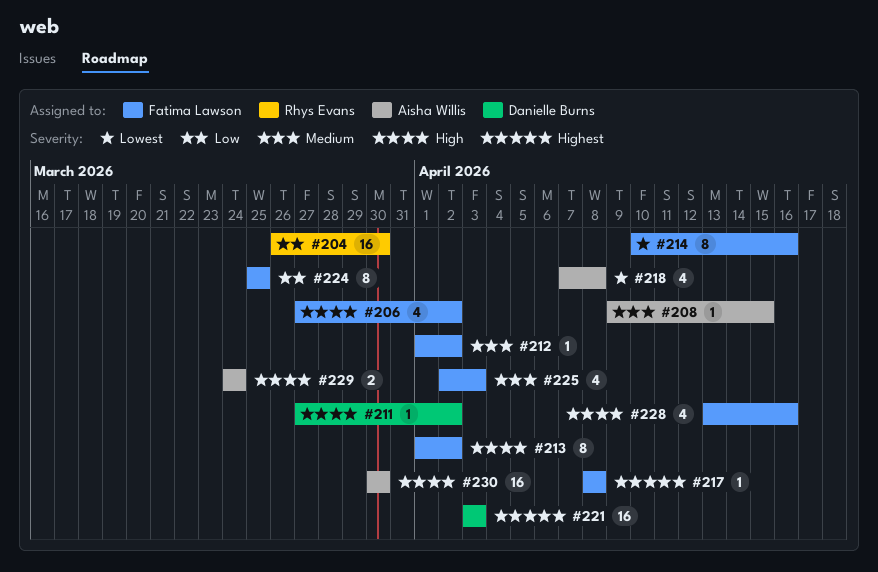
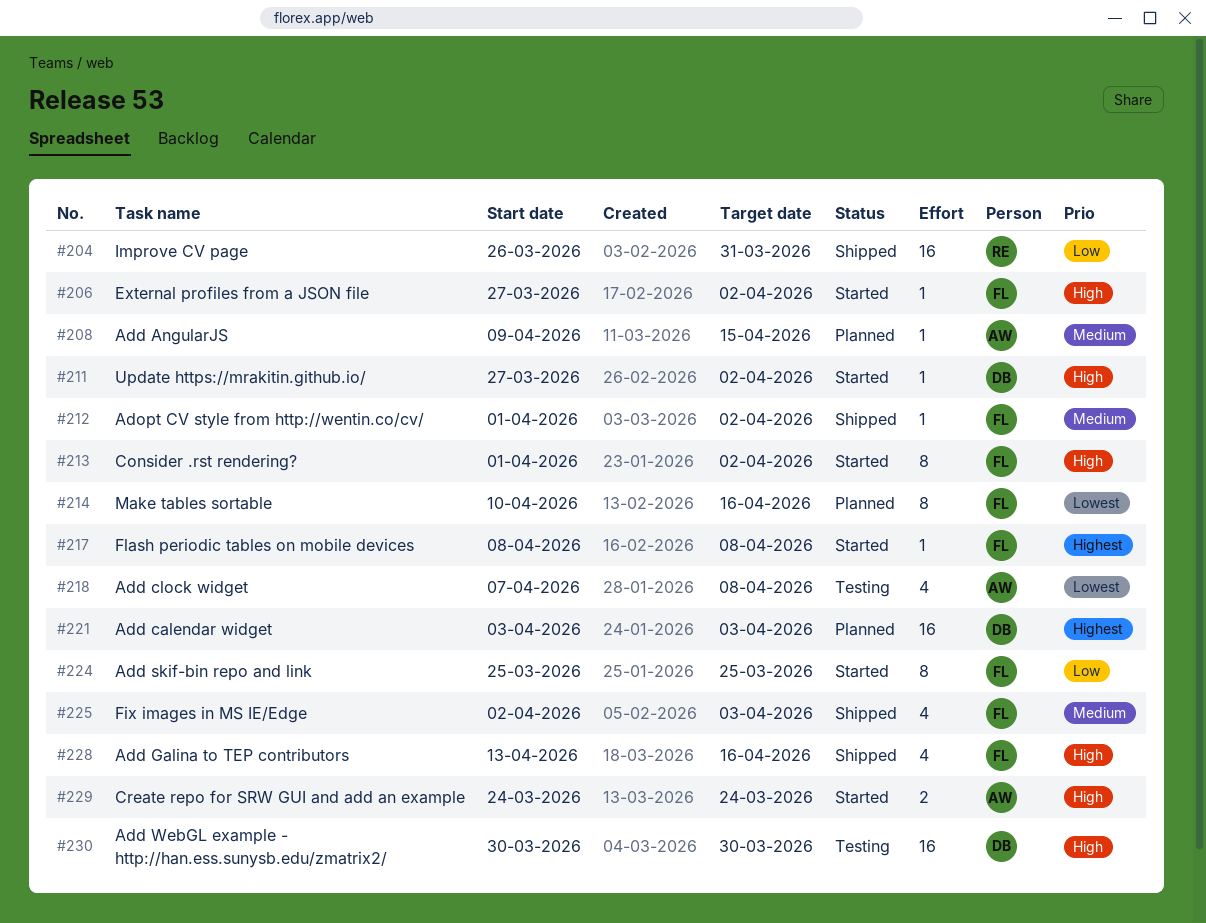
#204, due: Mar 30 -> Mar 31
#206, estimate: 4 -> 1
#230, owner: Aisha Willis -> Danielle Burns

